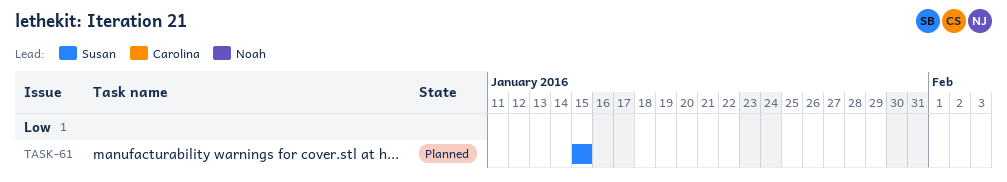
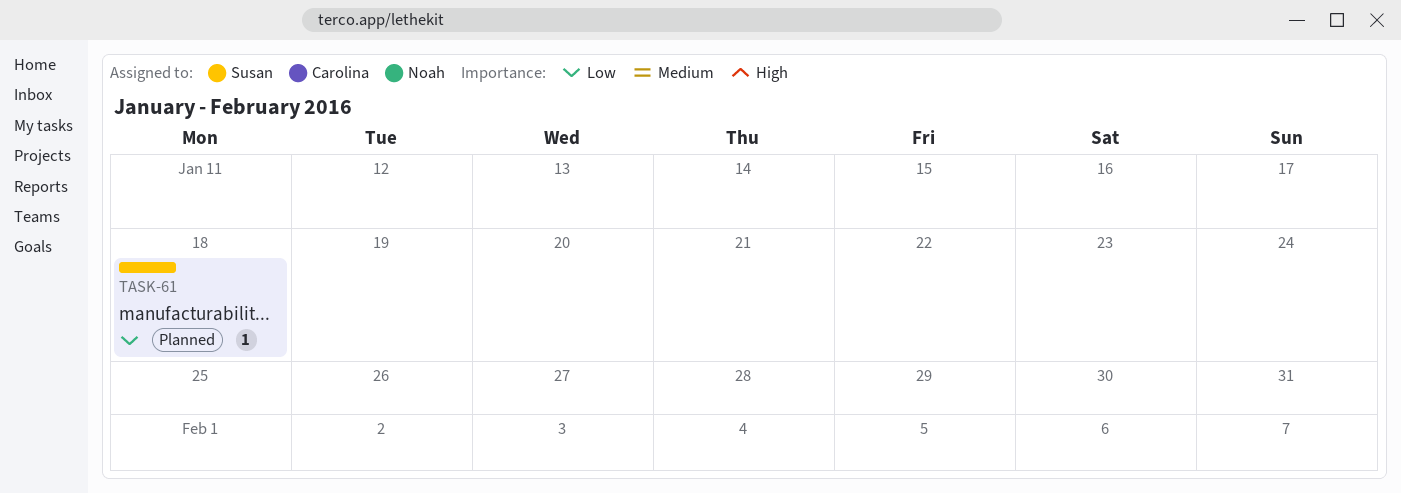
TASK-61, due: Jan 15 -> Jan 18

